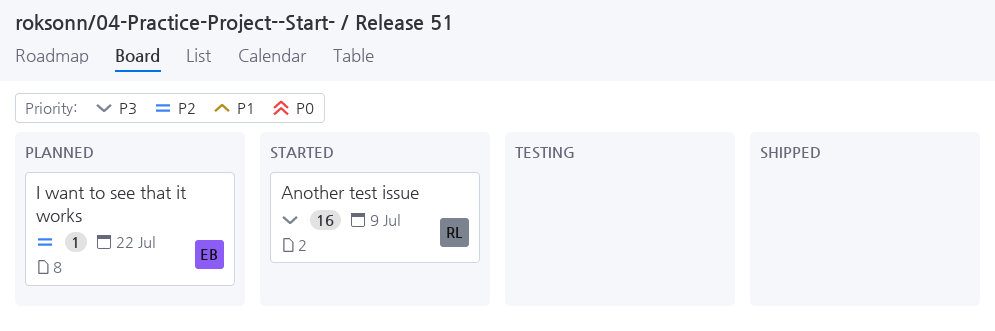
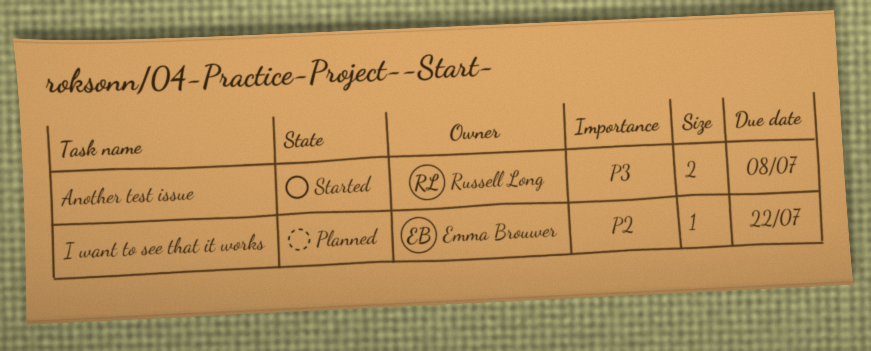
Another test issue, estimate: 16 -> 2
Another test issue, due: Jul 9 -> Jul 8

